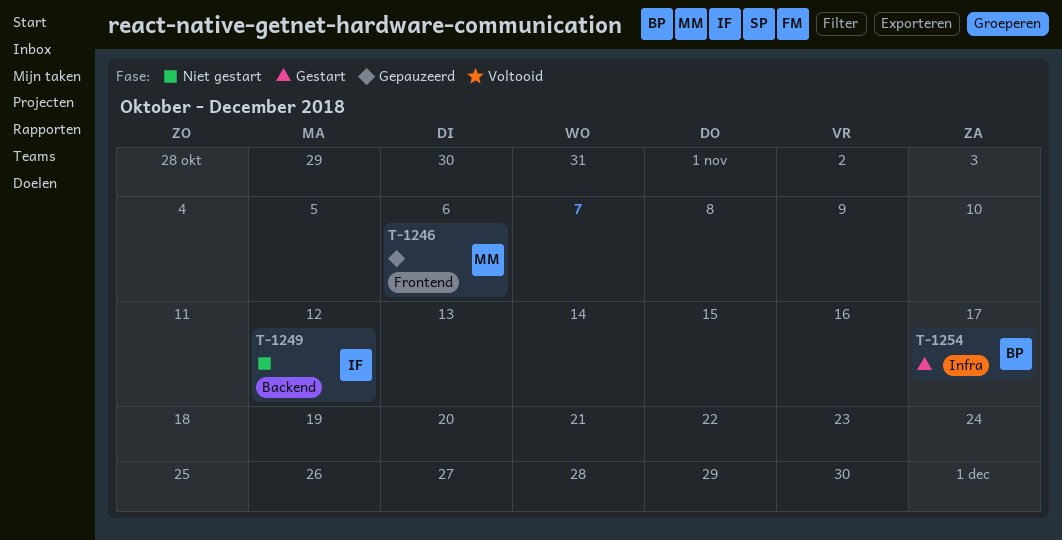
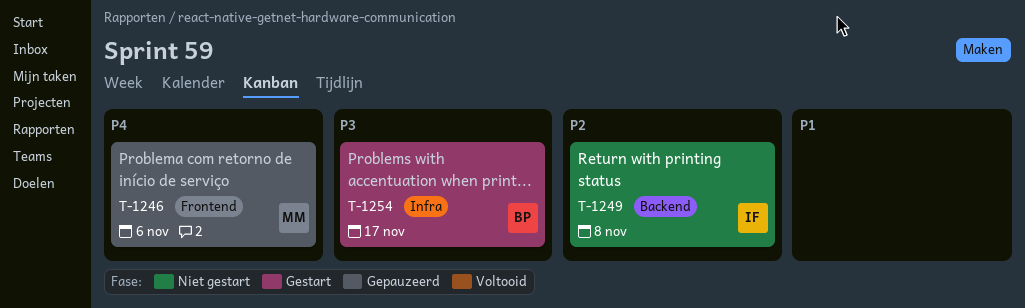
T-1249, due: Nov 12 -> Nov 8

